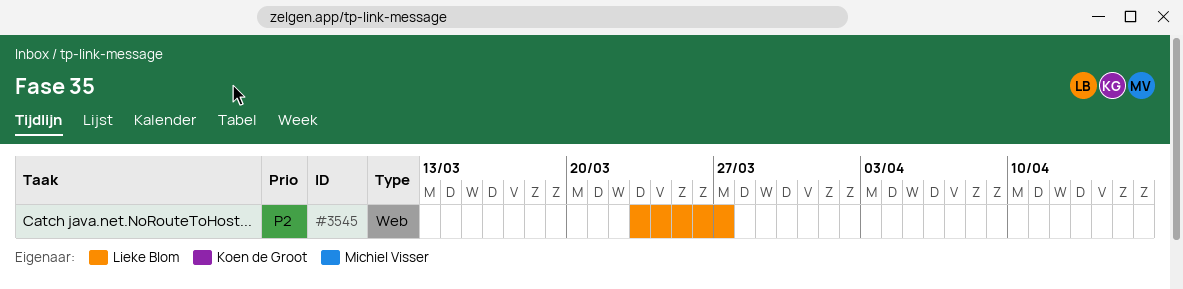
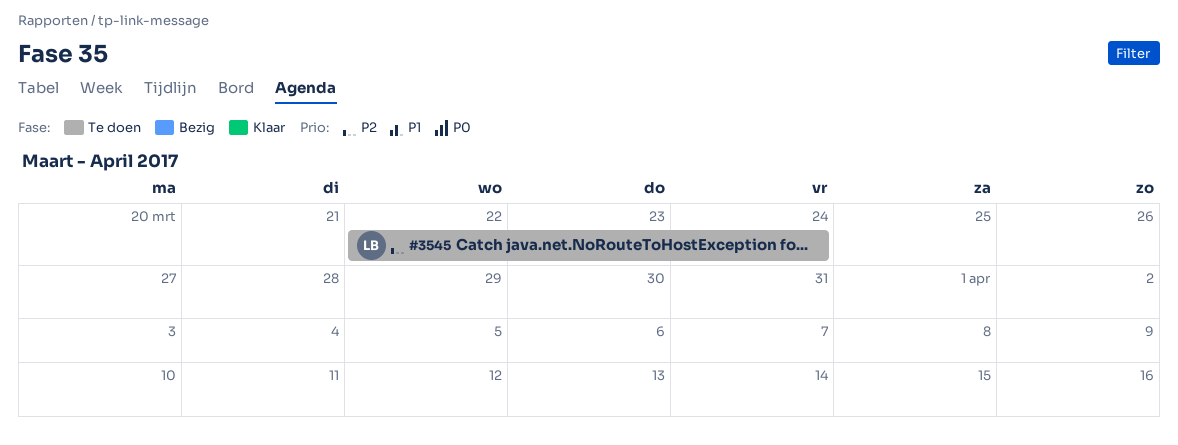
#3545, start: Mar 23 -> Mar 22
#3545, due: Mar 27 -> Mar 24

